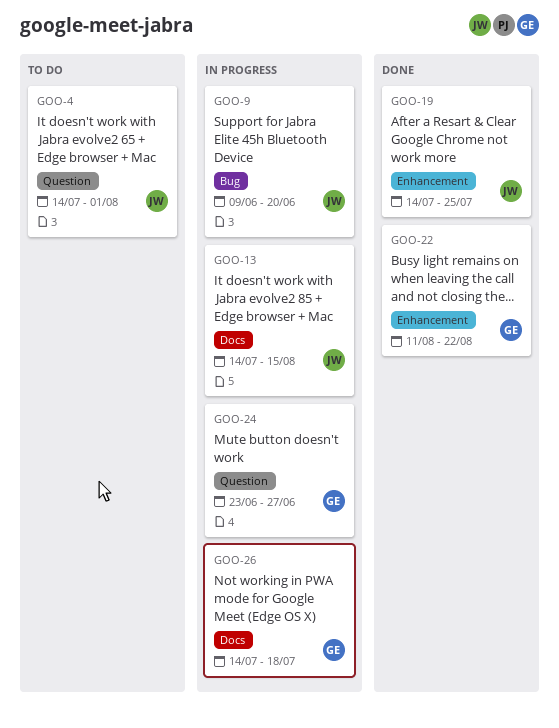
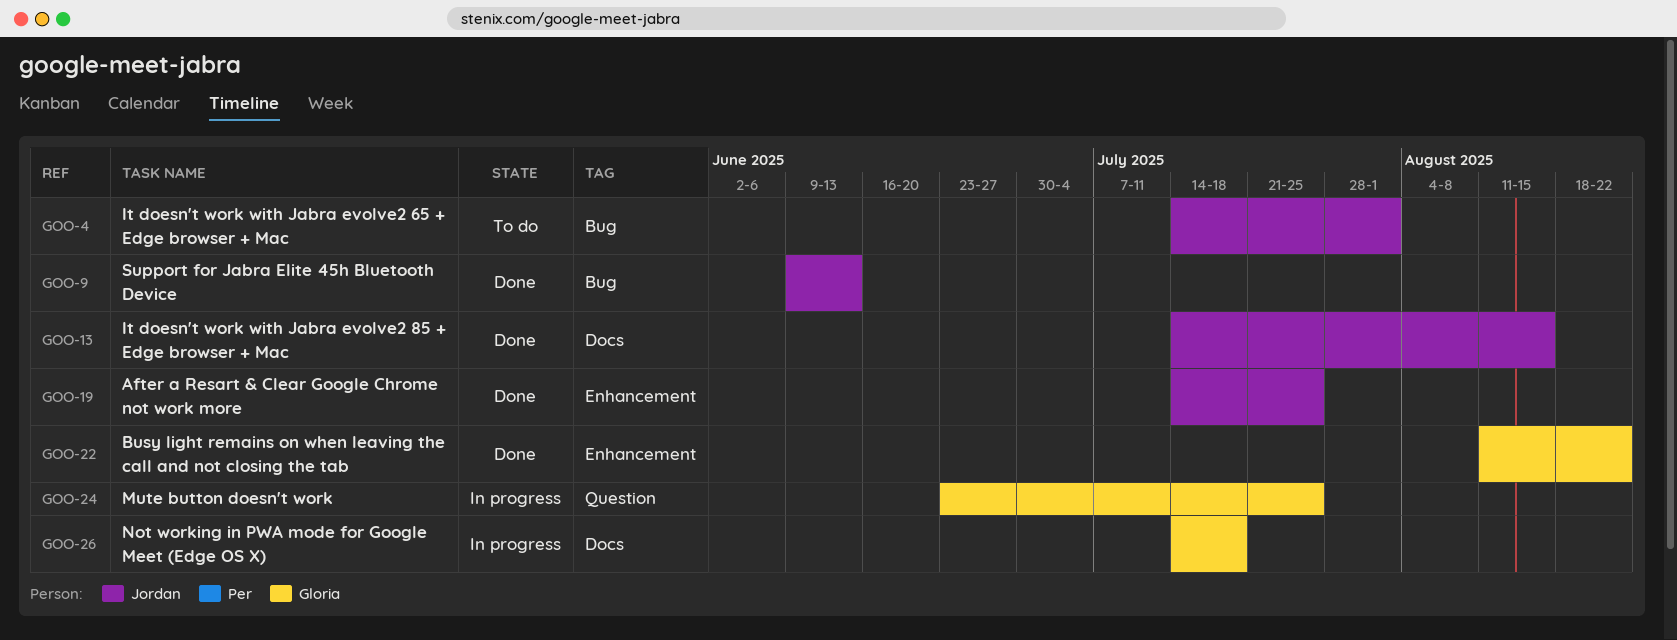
GOO-4, label: Question -> Bug
GOO-9, status: In progress -> Done
GOO-9, due: Jun 20 -> Jun 13
GOO-13, status: In progress -> Done
GOO-24, due: Jun 27 -> Jul 25

